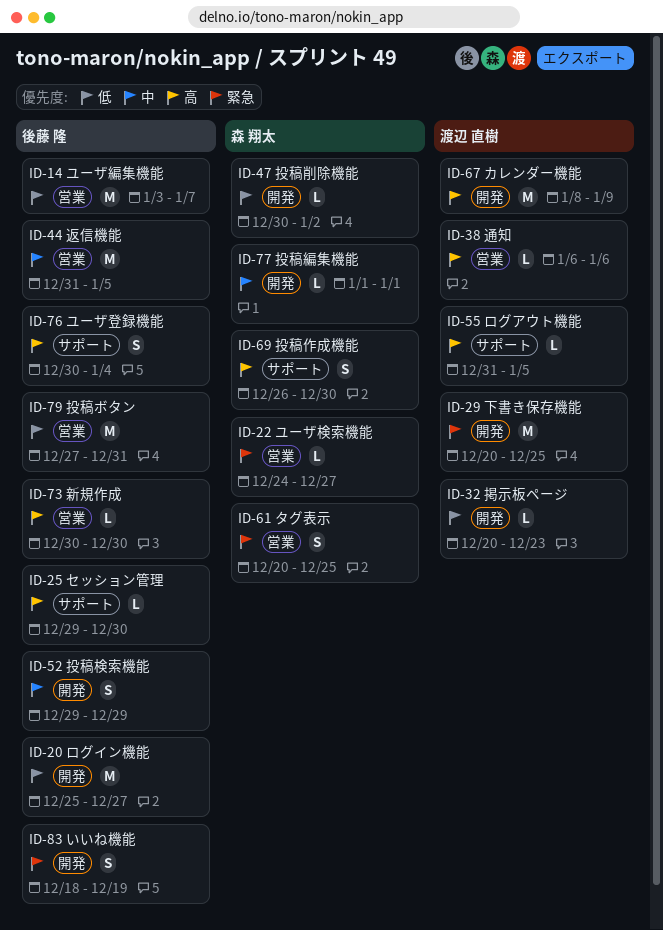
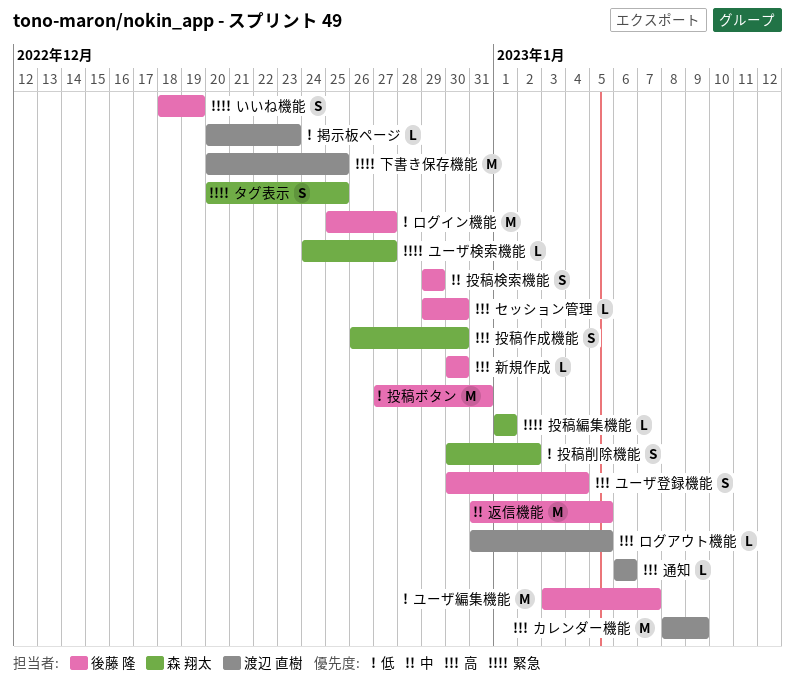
投稿削除機能, estimate: L -> S
投稿編集機能, priority: 中 -> 緊急

